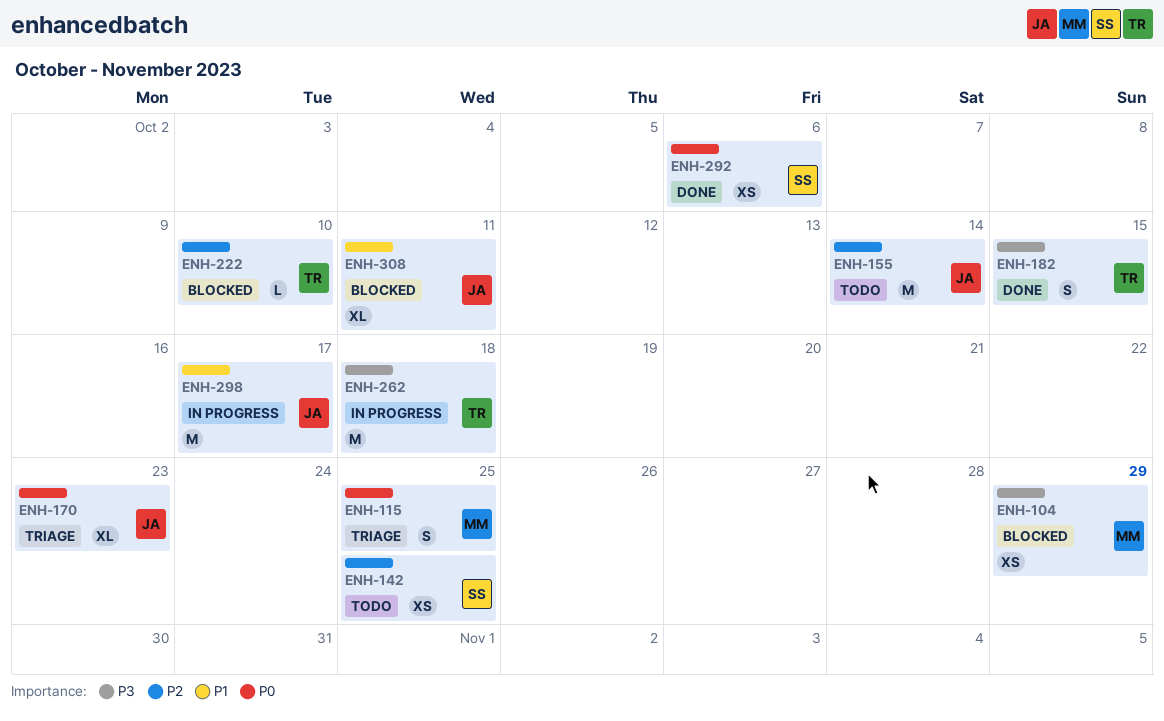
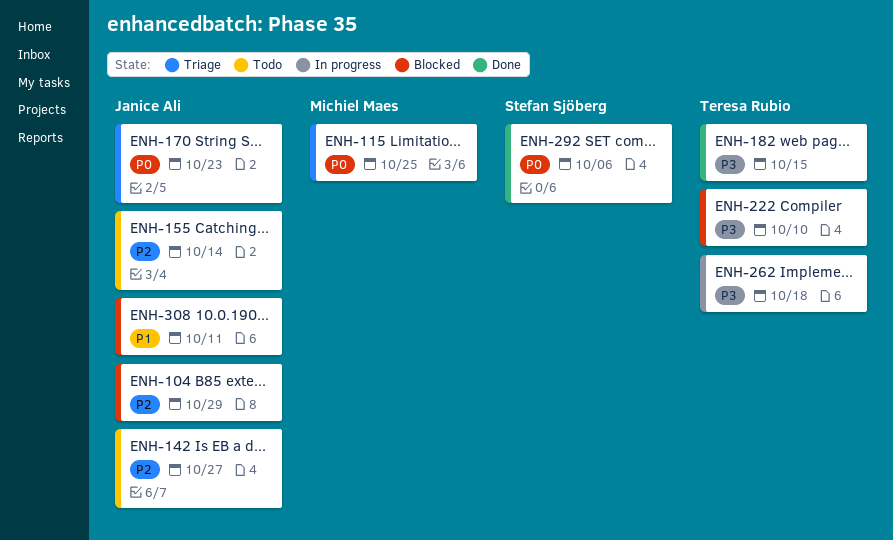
ENH-104, owner: Michiel Maes -> Janice Ali
ENH-104, priority: P3 -> P2
ENH-142, owner: Stefan Sjöberg -> Janice Ali
ENH-142, due: Oct 25 -> Oct 27
ENH-222, priority: P2 -> P3
ENH-298: present -> none

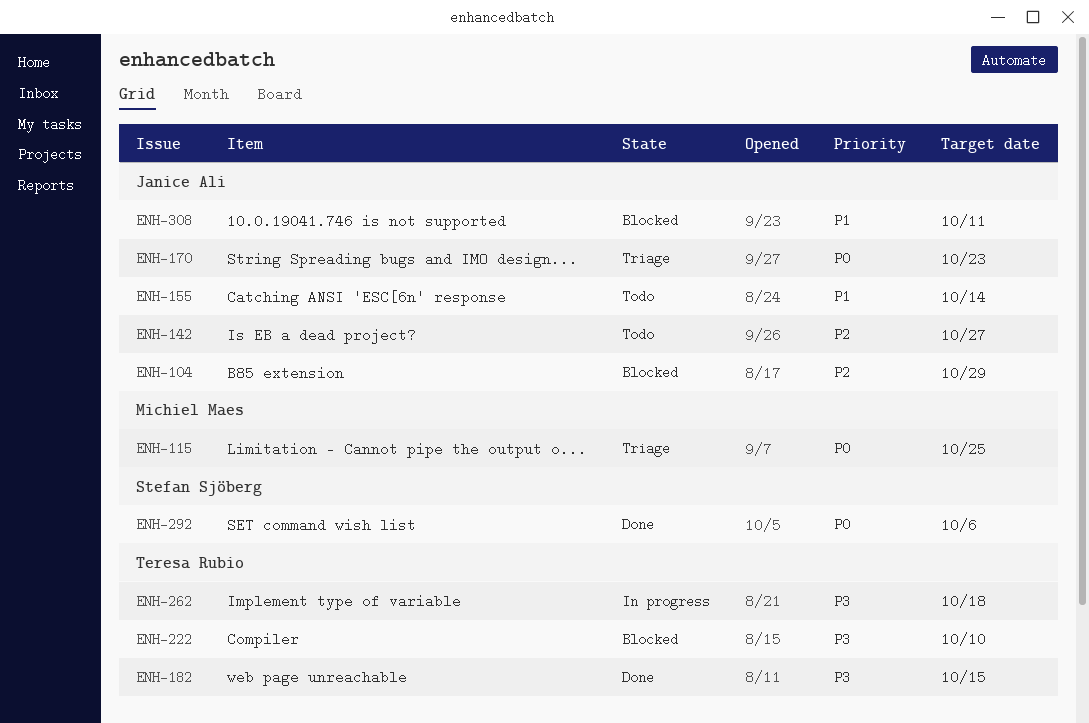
ENH-155, priority: P2 -> P1

